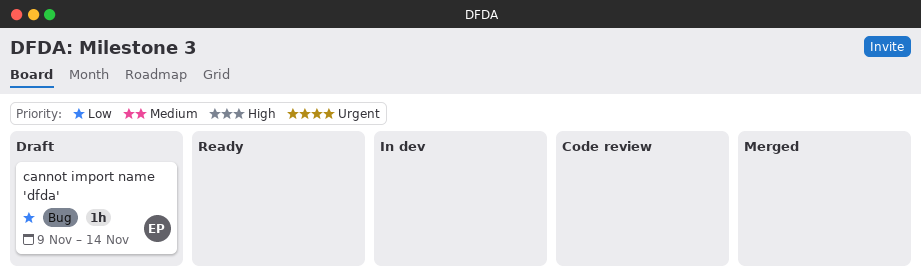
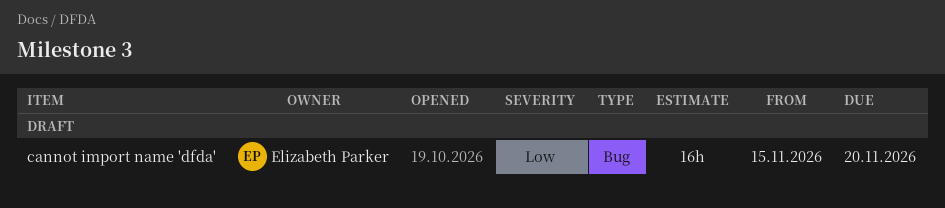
cannot import name 'dfda', estimate: 1h -> 16h
cannot import name 'dfda', start: Nov 9 -> Nov 15
cannot import name 'dfda', due: Nov 14 -> Nov 20

